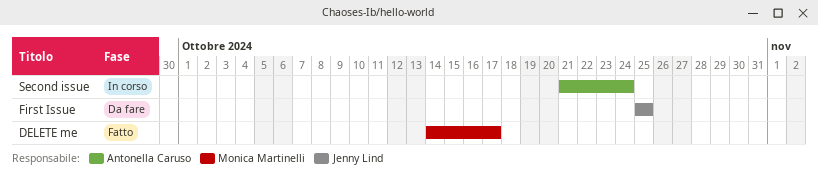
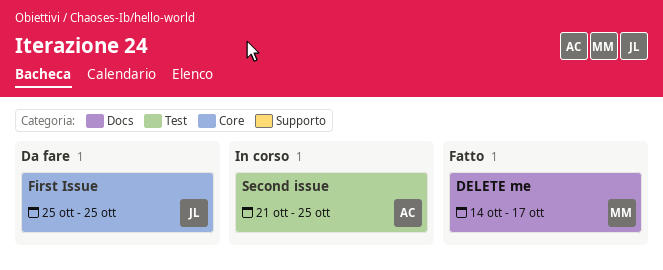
Second issue, due: Oct 24 -> Oct 25

